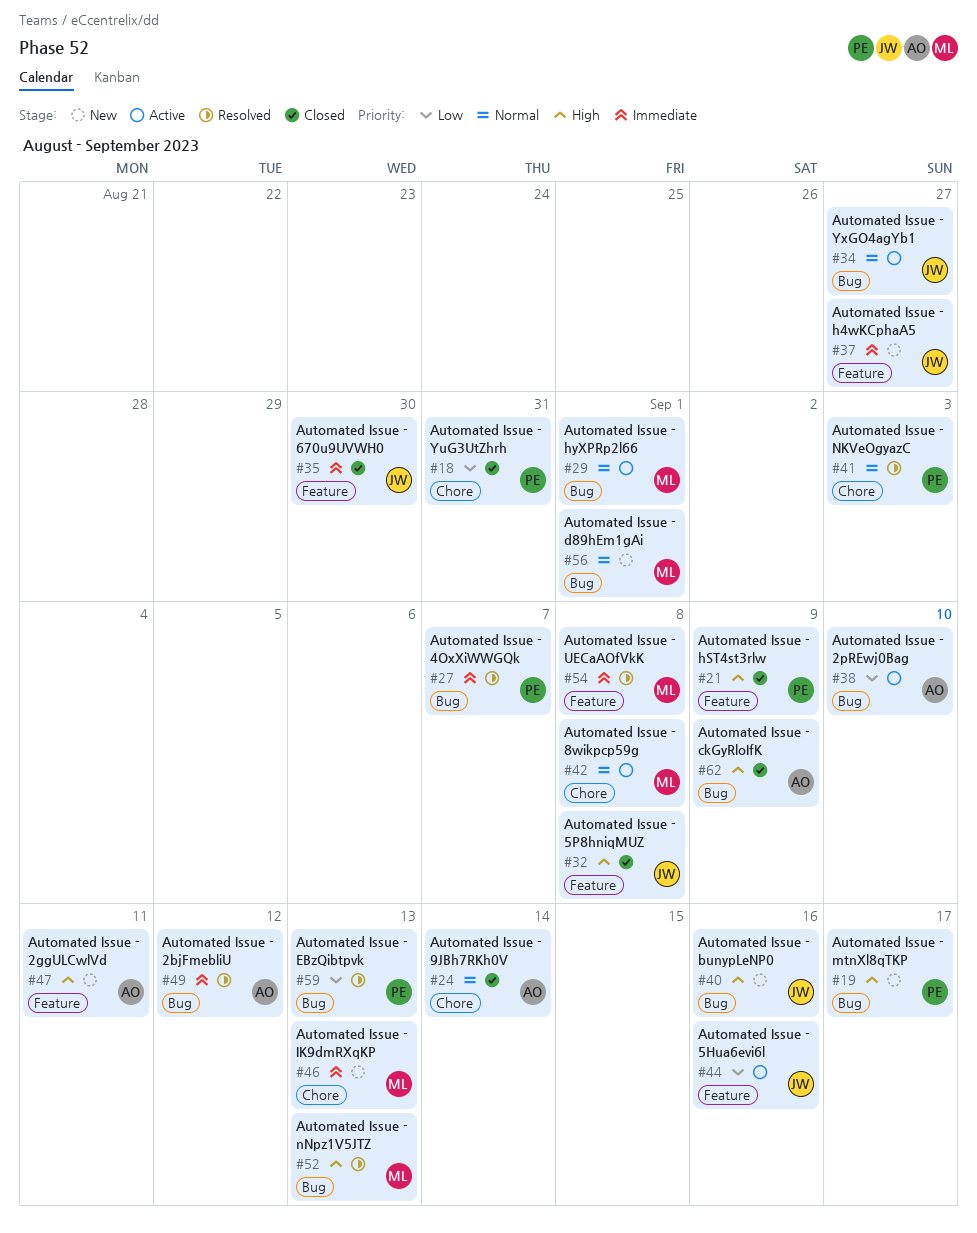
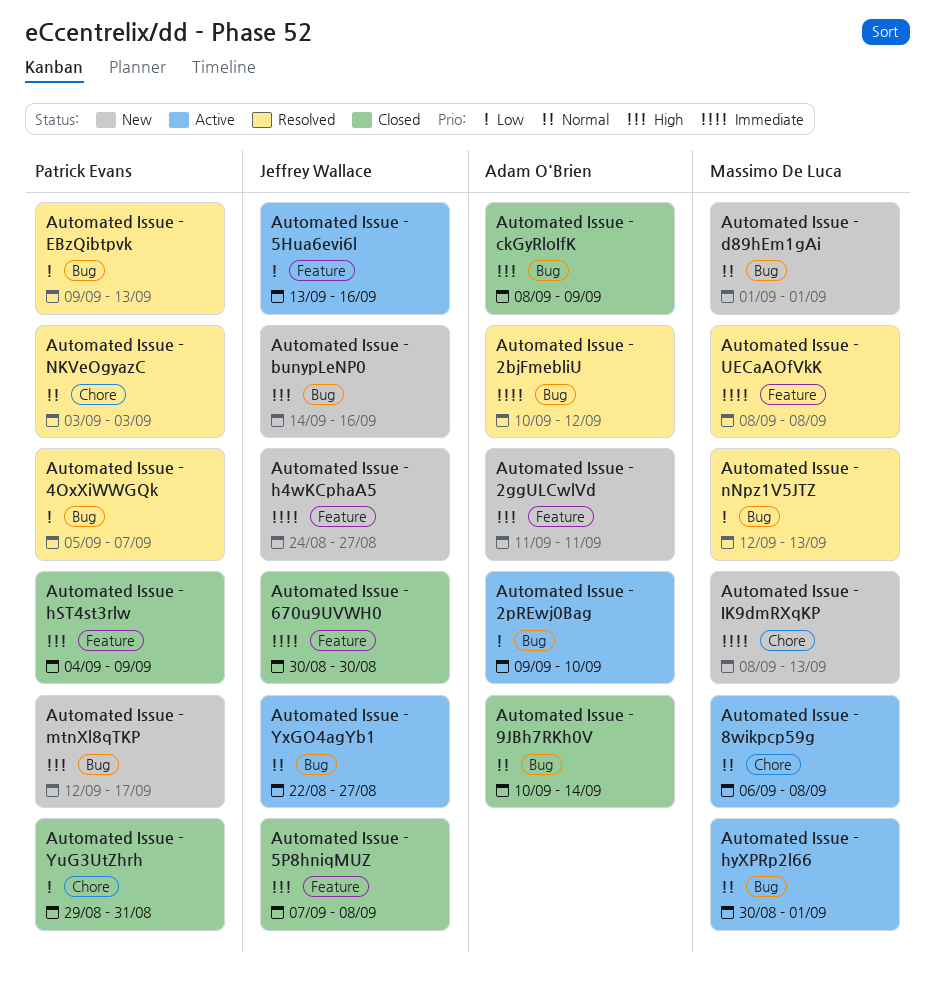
Automated Issue - 4OxXiWWGQk, priority: Immediate -> Low
Automated Issue - 9JBh7RKh0V, label: Chore -> Bug
Automated Issue - nNpz1V5JTZ, priority: High -> Low

